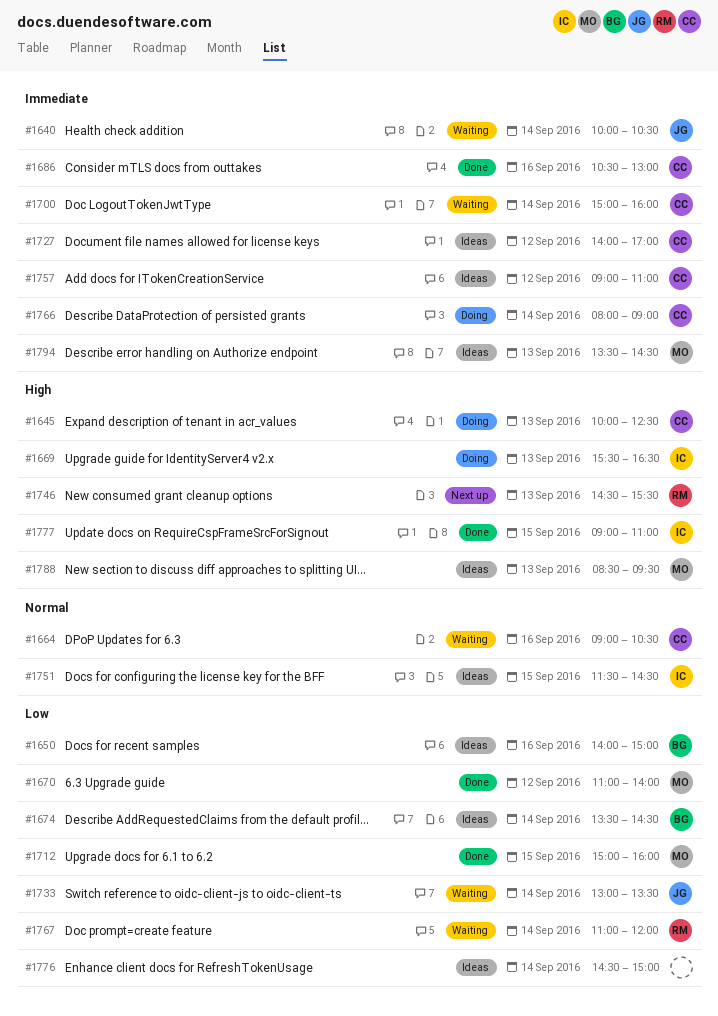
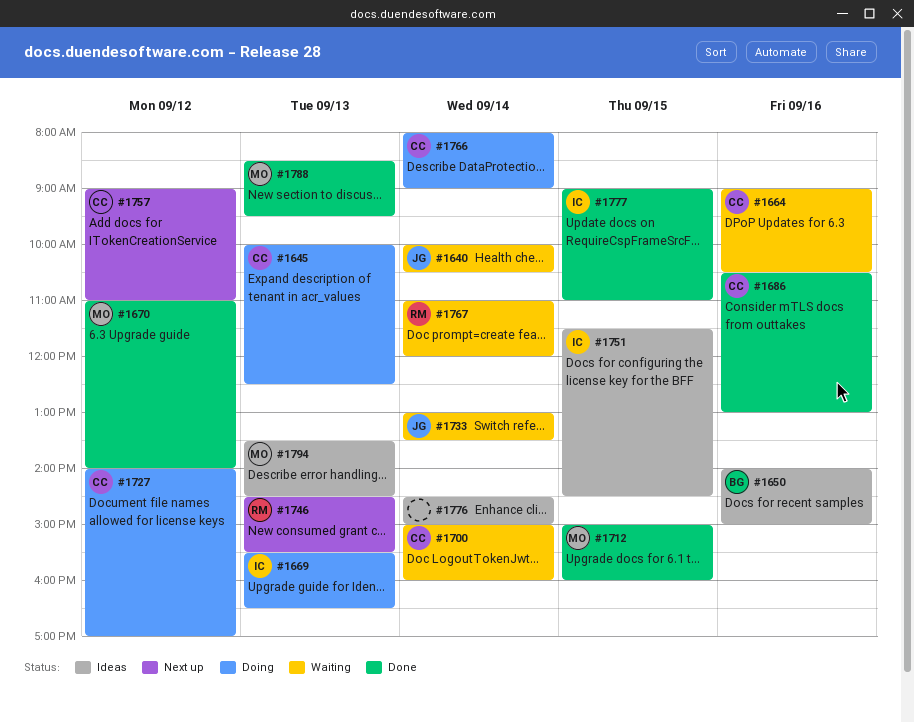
#1674: present -> none
#1727, status: Ideas -> Doing
#1757, status: Ideas -> Next up
#1788, status: Ideas -> Done

